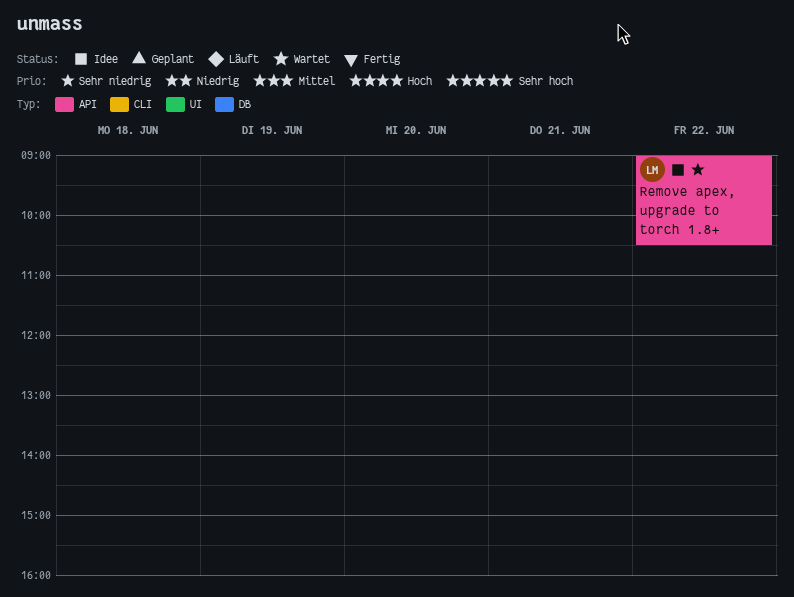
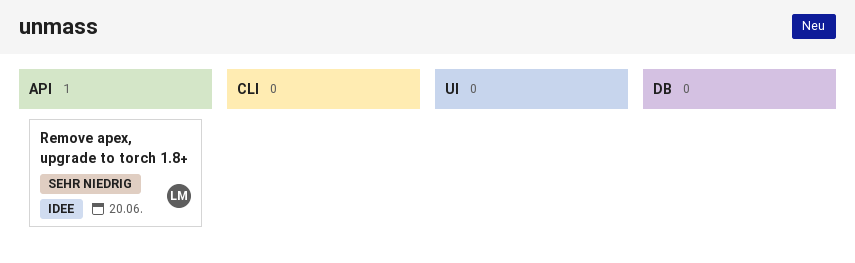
Remove apex, upgrade to torch 1.8+, day: Jun 22 -> Jun 20

